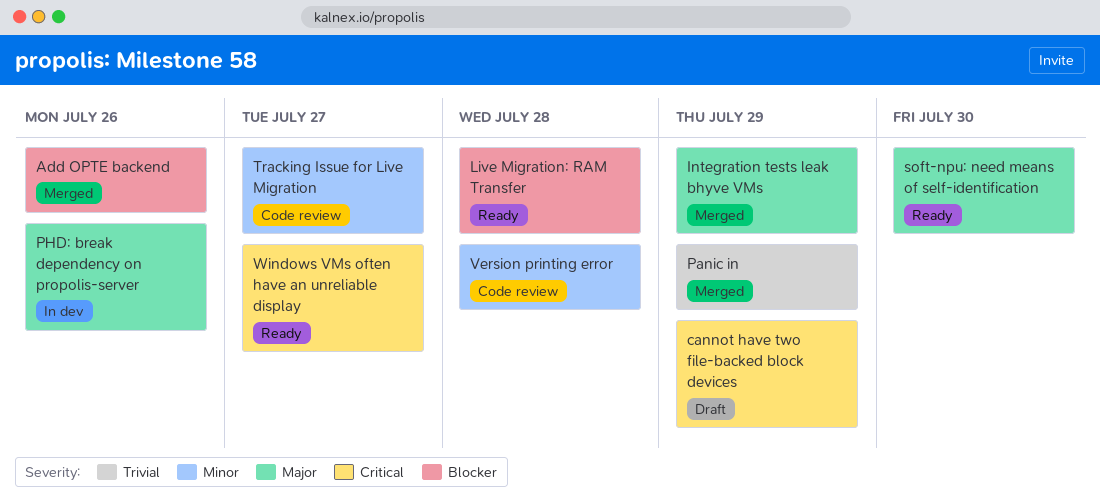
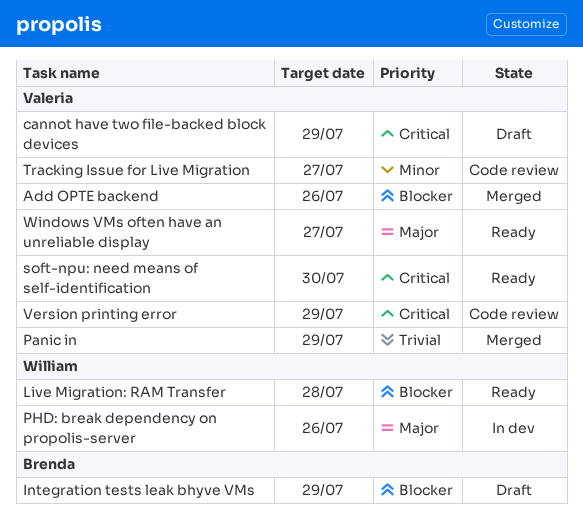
Integration tests leak bhyve VMs, status: Merged -> Draft
Integration tests leak bhyve VMs, priority: Major -> Blocker
soft-npu: need means of self-identification, priority: Major -> Critical
Version printing error, priority: Minor -> Critical
Version printing error, due: Jul 28 -> Jul 29
Windows VMs often have an unreliable display, priority: Critical -> Major

